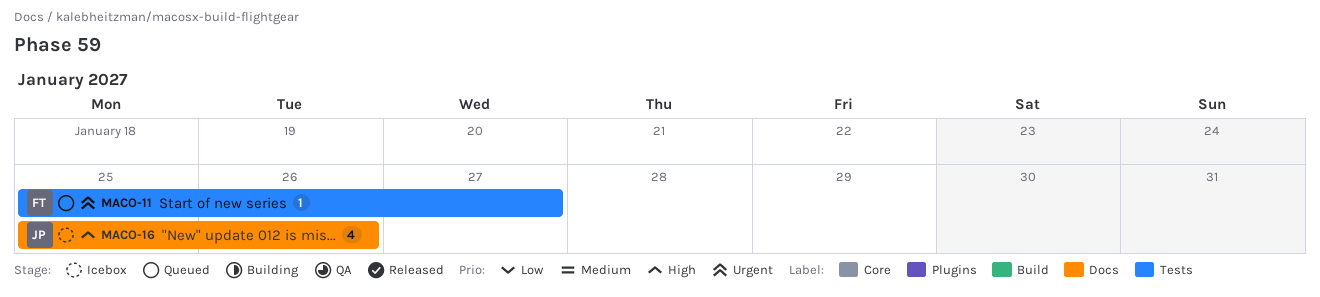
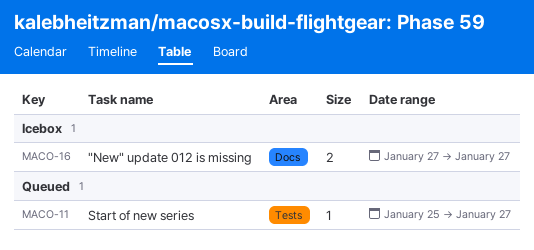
MACO-16, estimate: 4 -> 2
MACO-16, start: Jan 25 -> Jan 27
MACO-16, due: Jan 26 -> Jan 27

